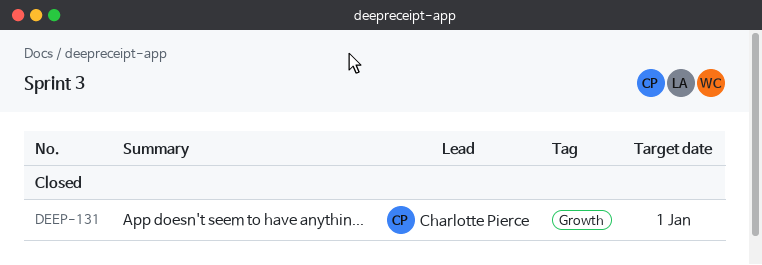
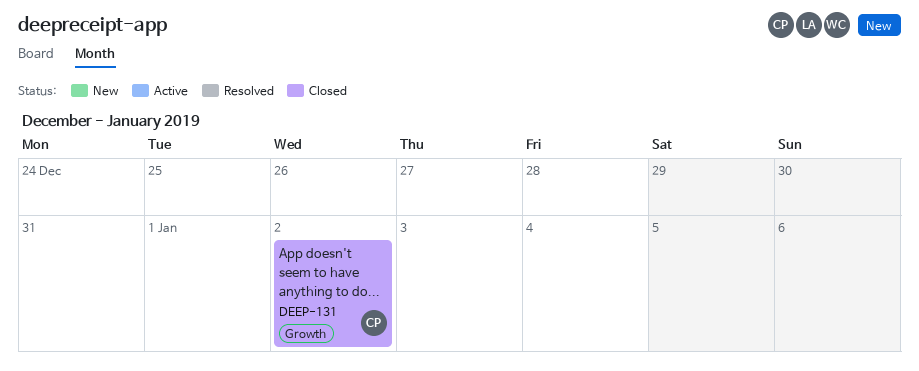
DEEP-131, due: Jan 1 -> Jan 2

